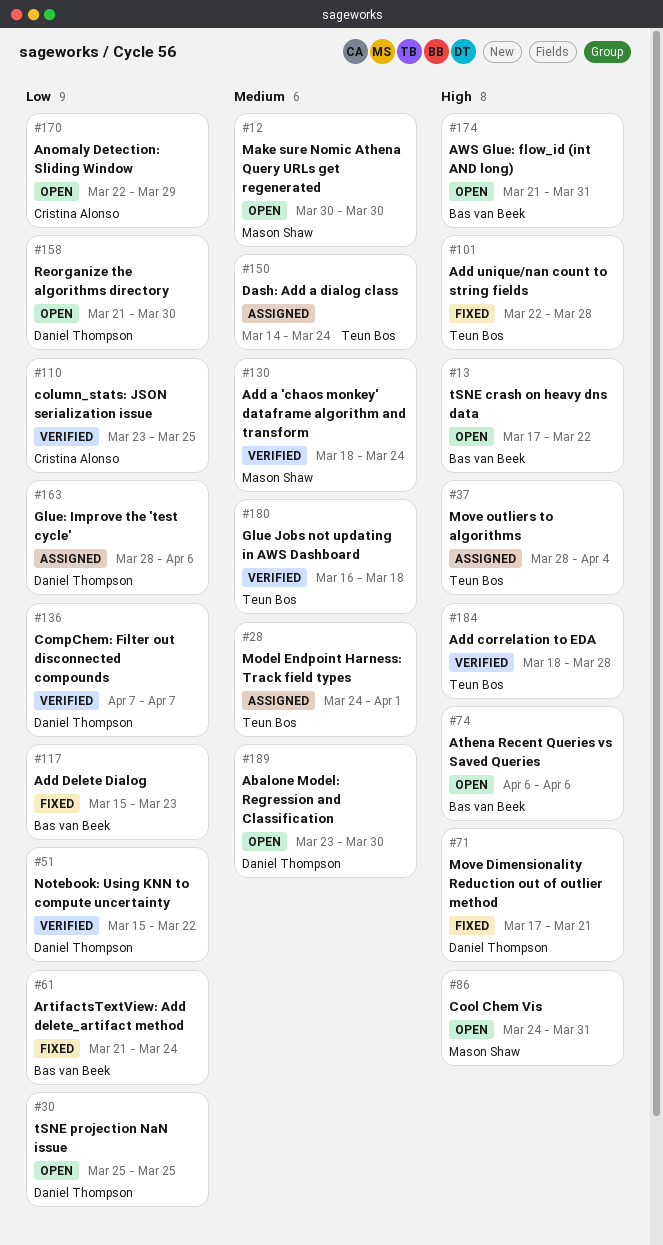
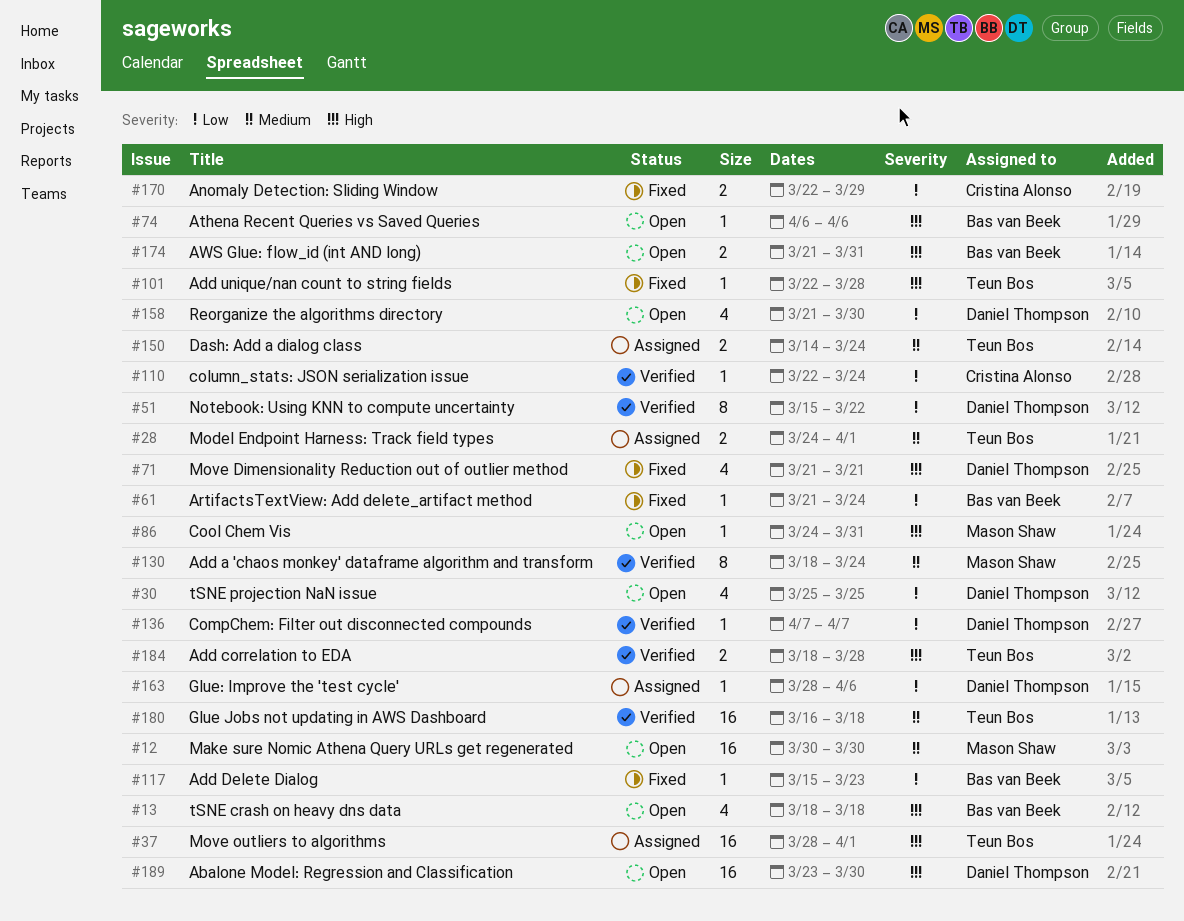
#13, start: Mar 17 -> Mar 18
#13, due: Mar 22 -> Mar 18
#37, due: Apr 4 -> Apr 1
#71, start: Mar 17 -> Mar 21
#110, start: Mar 23 -> Mar 22
#110, due: Mar 25 -> Mar 24
#170, status: Open -> Fixed
#189, priority: Medium -> High

